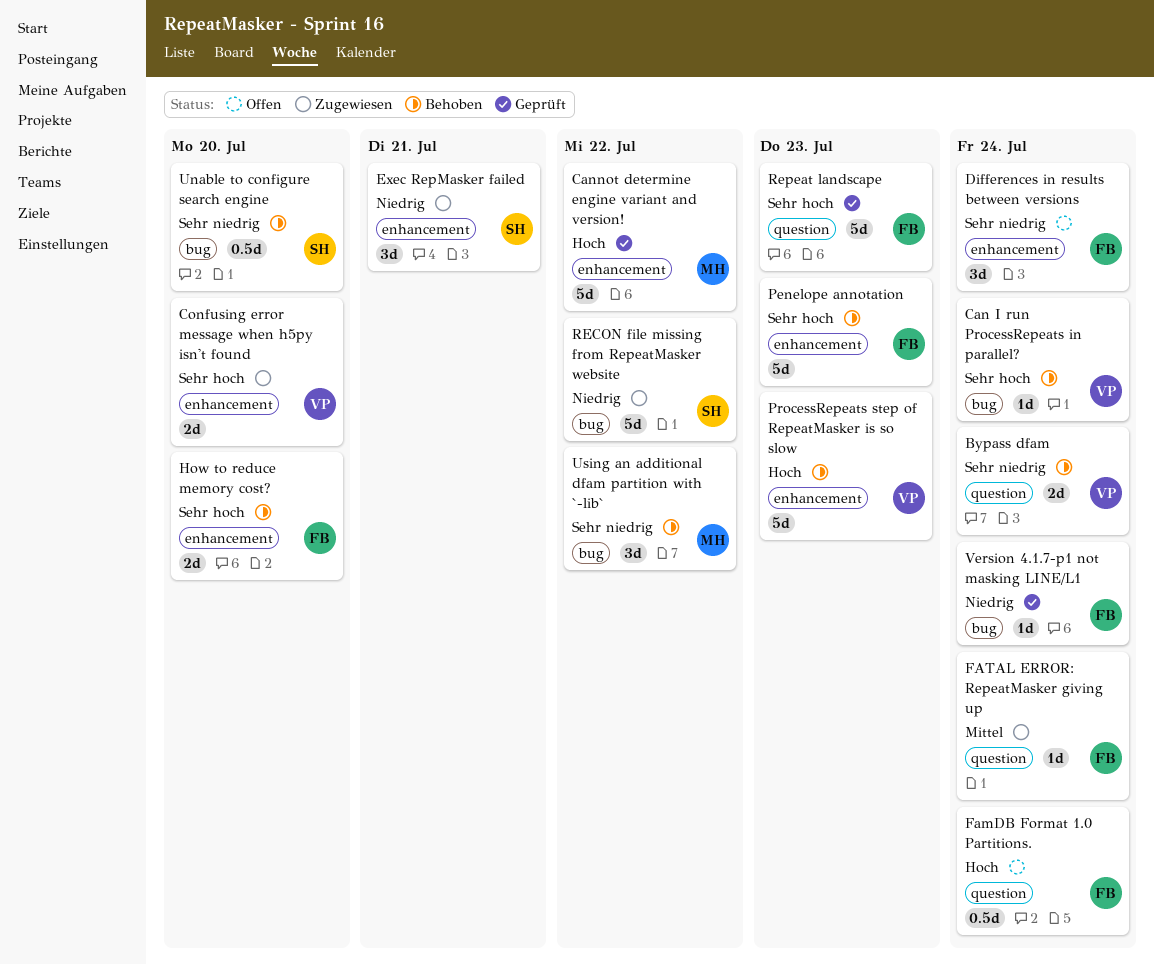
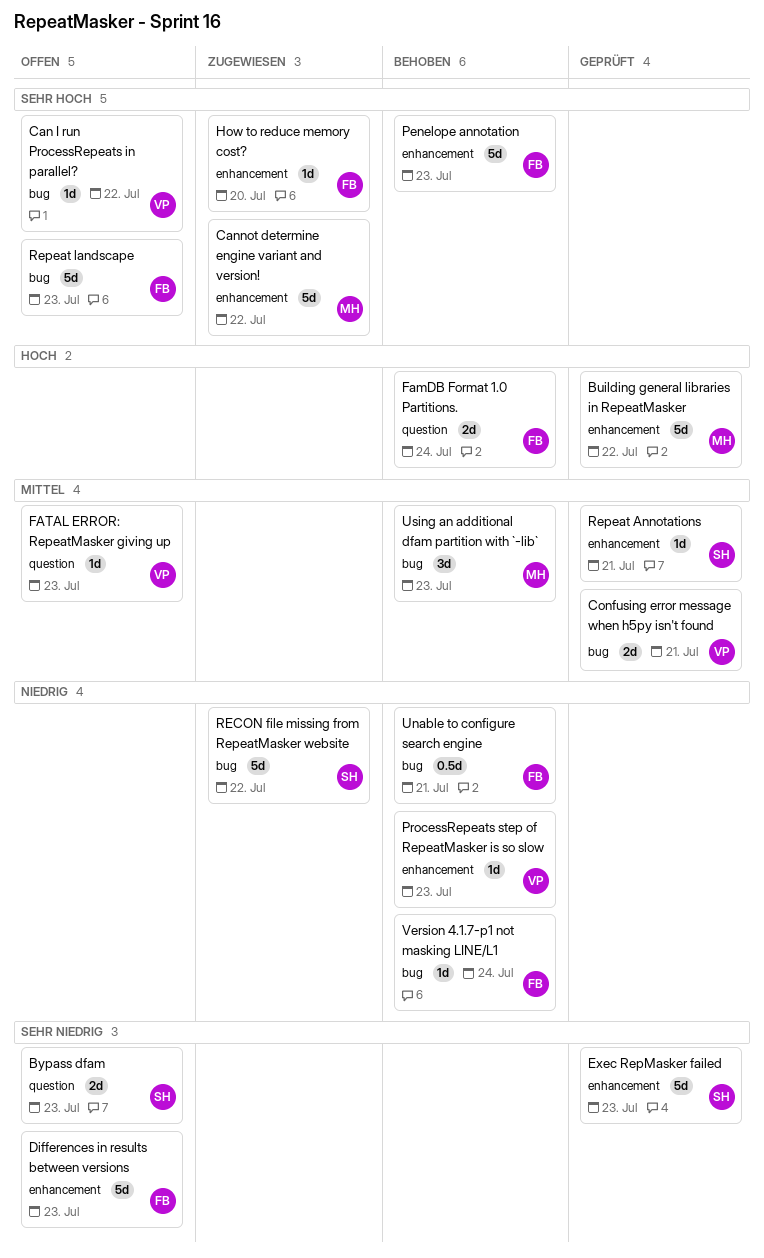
Building general libraries in RepeatMasker: none -> present
Bypass dfam, status: Behoben -> Offen
Bypass dfam, owner: VP -> SH
Bypass dfam, due: Jul 24 -> Jul 23
Can I run ProcessRepeats in parallel?, status: Behoben -> Offen
Can I run ProcessRepeats in parallel?, due: Jul 24 -> Jul 22
Cannot determine engine variant and version!, status: Geprüft -> Zugewiesen
Cannot determine engine variant and version!, priority: Hoch -> Sehr hoch
Confusing error message when h5py isn't found, status: Zugewiesen -> Geprüft
Confusing error message when h5py isn't found, priority: Sehr hoch -> Mittel
Confusing error message when h5py isn't found, label: enhancement -> bug
Confusing error message when h5py isn't found, due: Jul 20 -> Jul 21
Differences in results between versions, estimate: 3d -> 5d
Differences in results between versions, due: Jul 24 -> Jul 23
Exec RepMasker failed, status: Zugewiesen -> Geprüft
Exec RepMasker failed, priority: Niedrig -> Sehr niedrig
Exec RepMasker failed, estimate: 3d -> 5d
Exec RepMasker failed, due: Jul 21 -> Jul 23
FamDB Format 1.0 Partitions., status: Offen -> Behoben
FamDB Format 1.0 Partitions., estimate: 0.5d -> 2d
FATAL ERROR: RepeatMasker giving up, status: Zugewiesen -> Offen
FATAL ERROR: RepeatMasker giving up, owner: FB -> VP
FATAL ERROR: RepeatMasker giving up, due: Jul 24 -> Jul 23
How to reduce memory cost?, status: Behoben -> Zugewiesen
How to reduce memory cost?, estimate: 2d -> 1d
ProcessRepeats step of RepeatMasker is so slow, priority: Hoch -> Niedrig
ProcessRepeats step of RepeatMasker is so slow, estimate: 5d -> 1d
Repeat Annotations: none -> present
Repeat landscape, status: Geprüft -> Offen
Repeat landscape, label: question -> bug
Unable to configure search engine, owner: SH -> FB
Unable to configure search engine, priority: Sehr niedrig -> Niedrig
Unable to configure search engine, due: Jul 20 -> Jul 21
Using an additional dfam partition with `-lib`, priority: Sehr niedrig -> Mittel
Using an additional dfam partition with `-lib`, due: Jul 22 -> Jul 23
Version 4.1.7-p1 not masking LINE/L1, status: Geprüft -> Behoben

